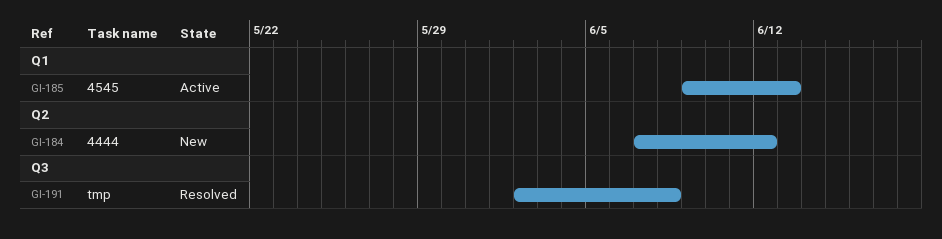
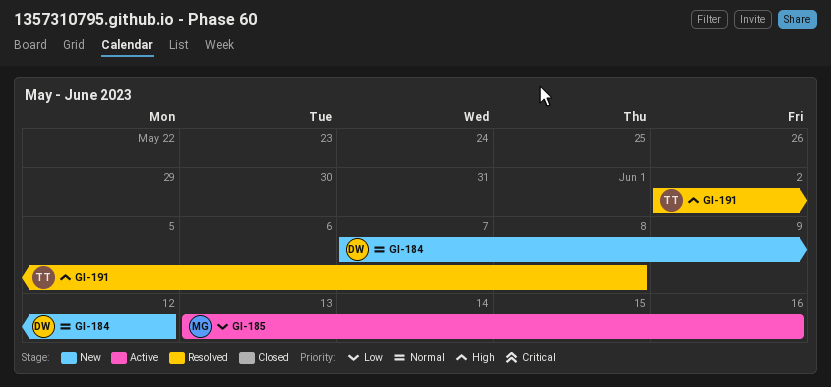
GI-185, start: Jun 9 -> Jun 13
GI-185, due: Jun 13 -> Jun 16

